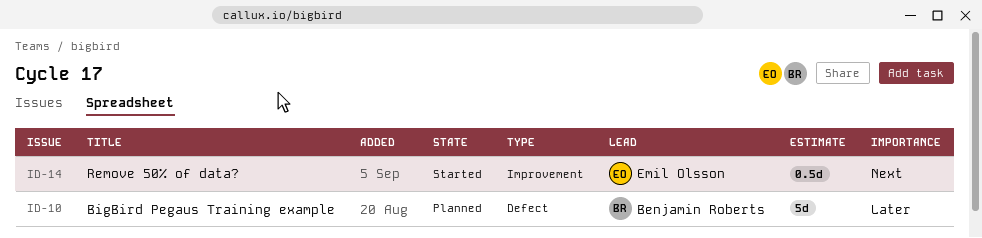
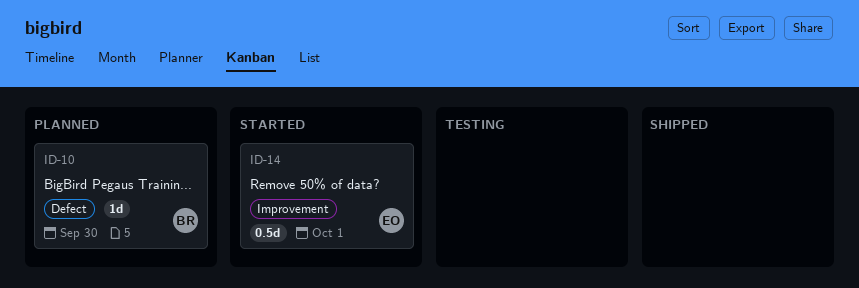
ID-10, estimate: 5d -> 1d

